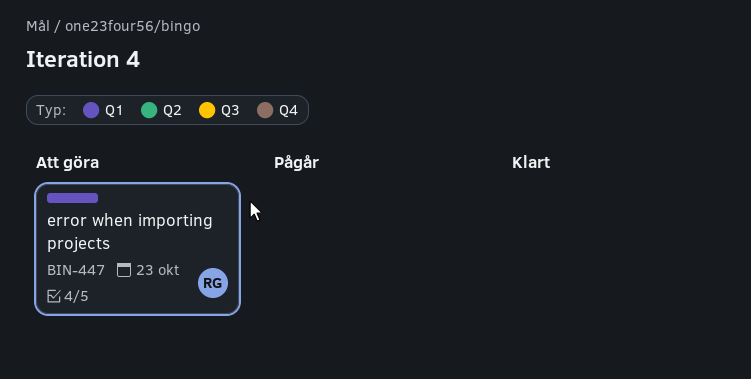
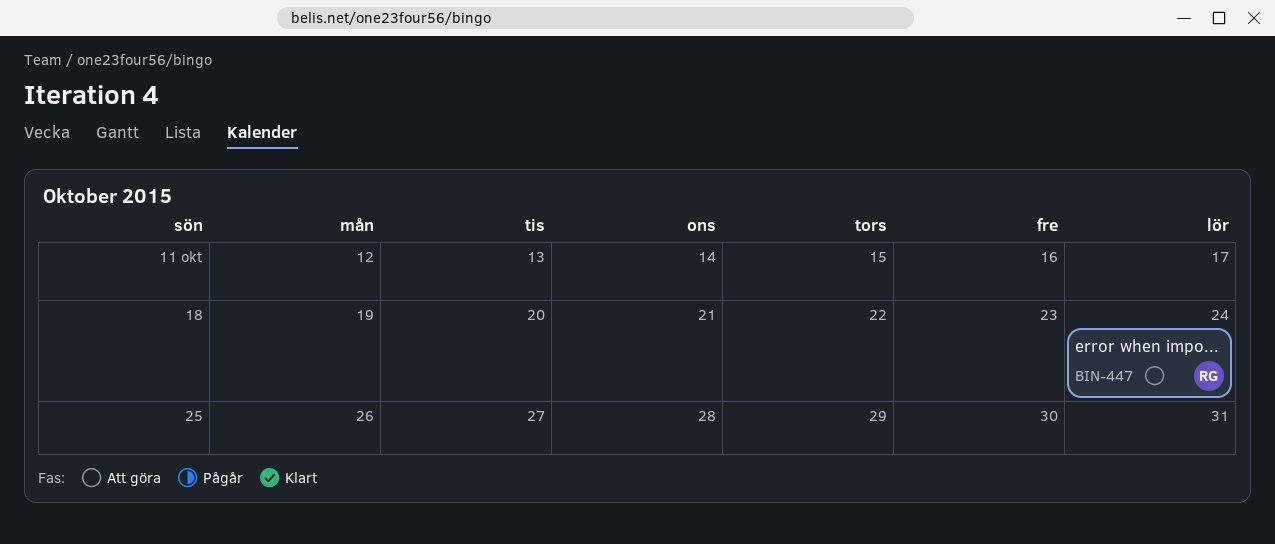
BIN-447, due: Oct 23 -> Oct 24

